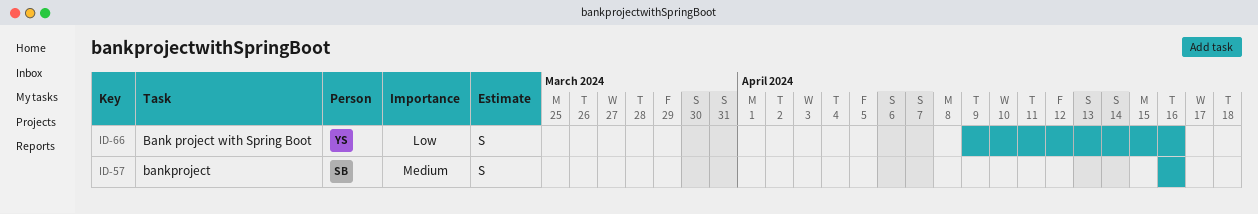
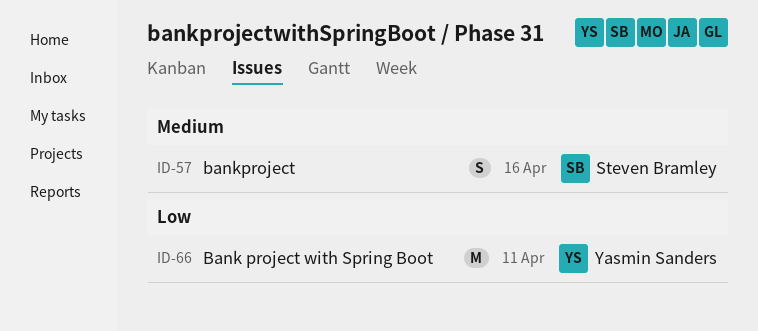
ID-66, estimate: S -> M
ID-66, due: Apr 16 -> Apr 11

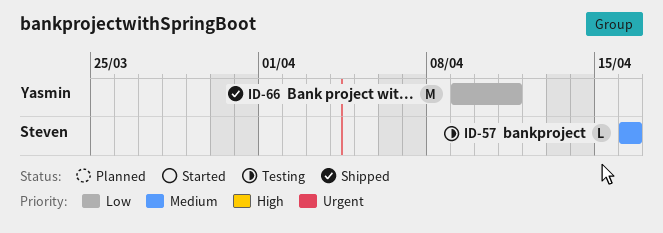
ID-57, estimate: S -> L

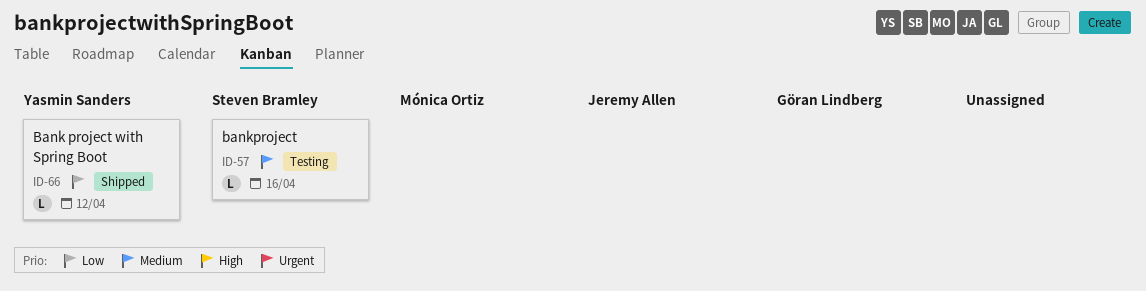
ID-66, estimate: M -> L
ID-66, due: Apr 11 -> Apr 12

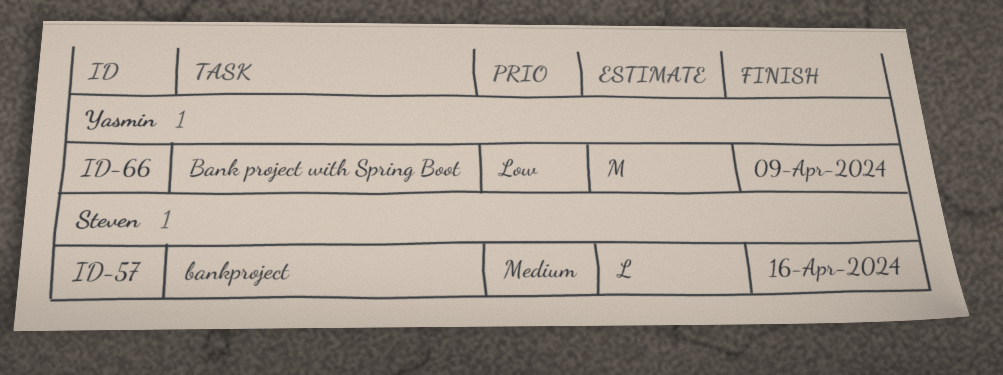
ID-66, estimate: L -> M
ID-66, due: Apr 12 -> Apr 9

